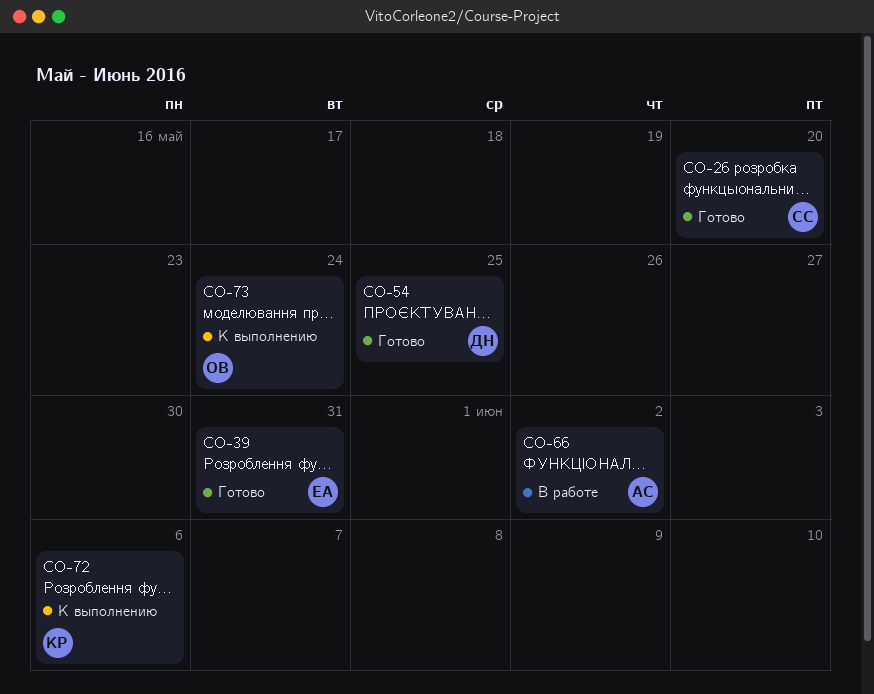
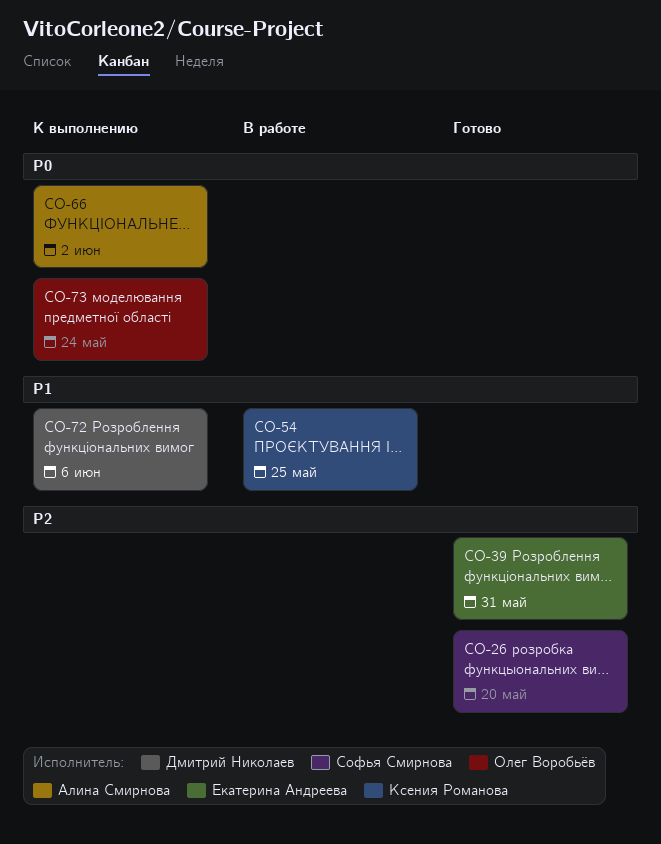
CO-54, status: Готово -> В работе
CO-54, owner: Дмитрий Николаев -> Ксения Романова
CO-66, status: В работе -> К выполнению
CO-72, owner: Ксения Романова -> Дмитрий Николаев

